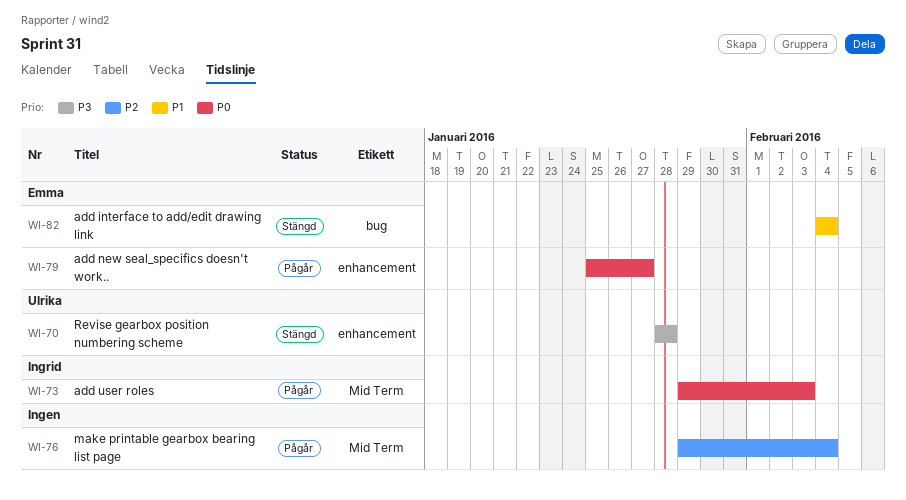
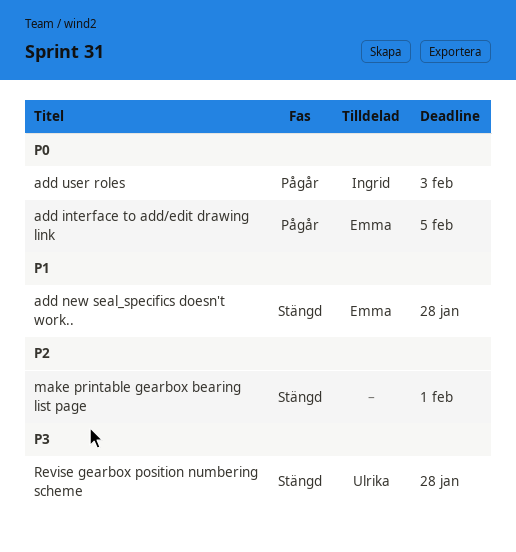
add interface to add/edit drawing link, status: Stängd -> Pågår
add interface to add/edit drawing link, priority: P1 -> P0
add interface to add/edit drawing link, due: Feb 4 -> Feb 5
add new seal_specifics doesn't work.., status: Pågår -> Stängd
add new seal_specifics doesn't work.., priority: P0 -> P1
add new seal_specifics doesn't work.., due: Jan 27 -> Jan 28
make printable gearbox bearing list page, status: Pågår -> Stängd
make printable gearbox bearing list page, due: Feb 4 -> Feb 1

